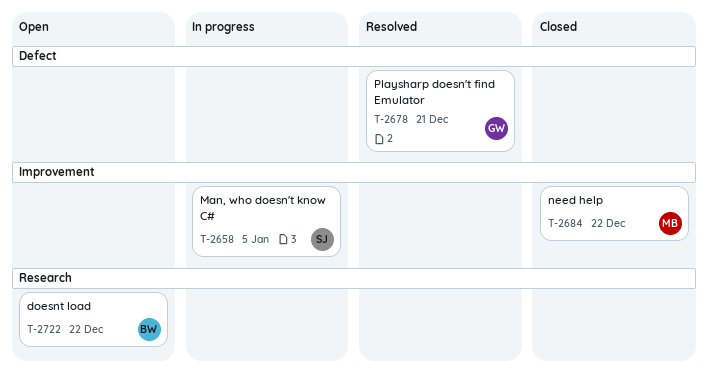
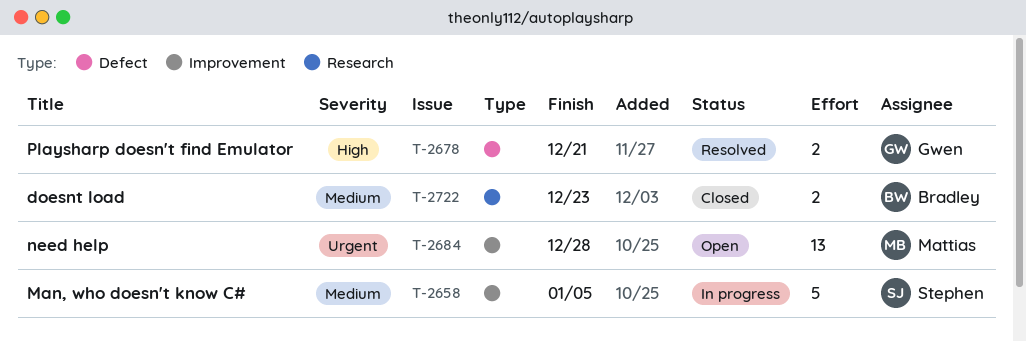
T-2684, status: Closed -> Open
T-2684, due: Dec 22 -> Dec 28
T-2722, status: Open -> Closed
T-2722, due: Dec 22 -> Dec 23

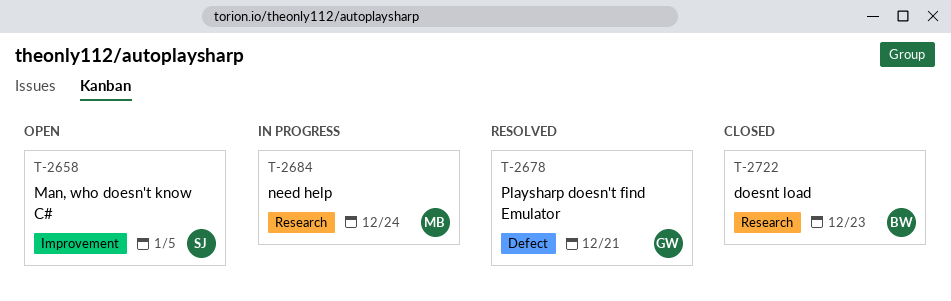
T-2658, status: In progress -> Open
T-2684, status: Open -> In progress
T-2684, label: Improvement -> Research
T-2684, due: Dec 28 -> Dec 24

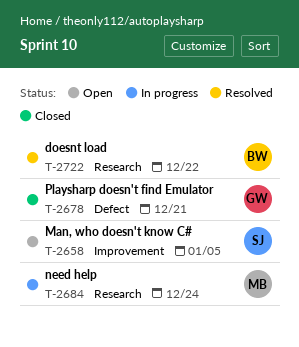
T-2678, status: Resolved -> Closed
T-2722, status: Closed -> Resolved
T-2722, due: Dec 23 -> Dec 22

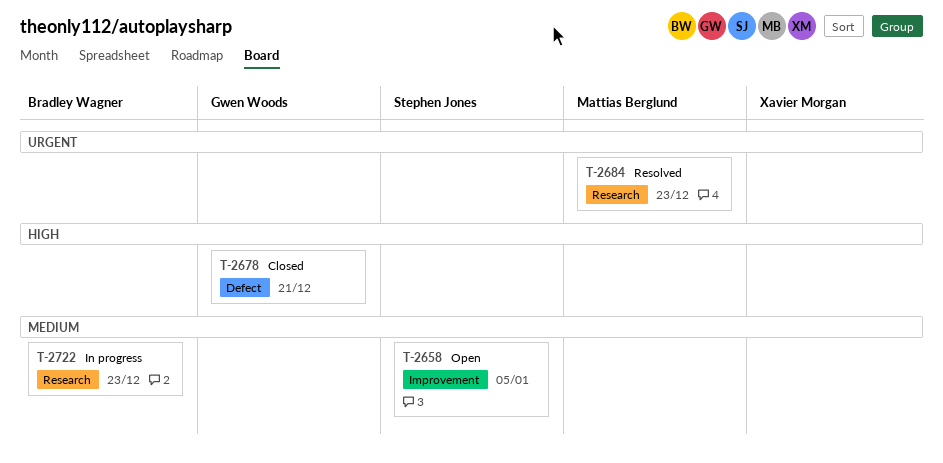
T-2684, status: In progress -> Resolved
T-2684, due: Dec 24 -> Dec 23
T-2722, status: Resolved -> In progress
T-2722, due: Dec 22 -> Dec 23

